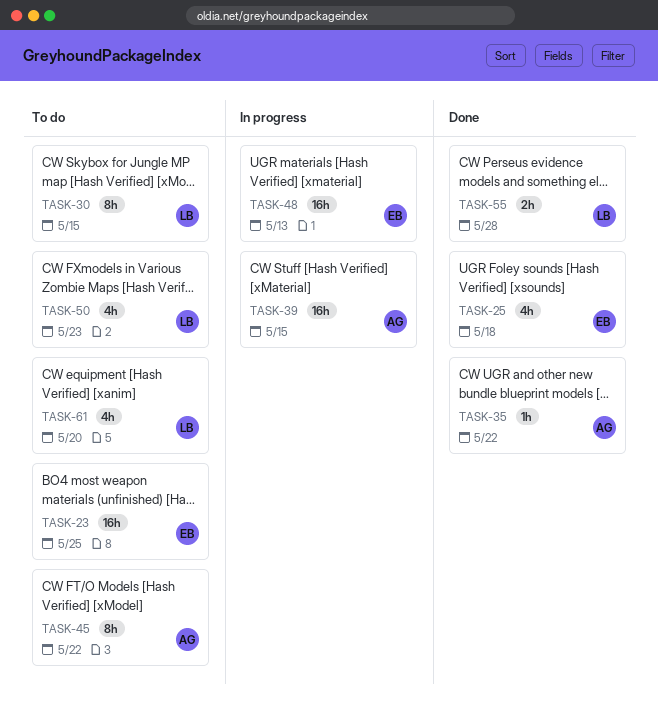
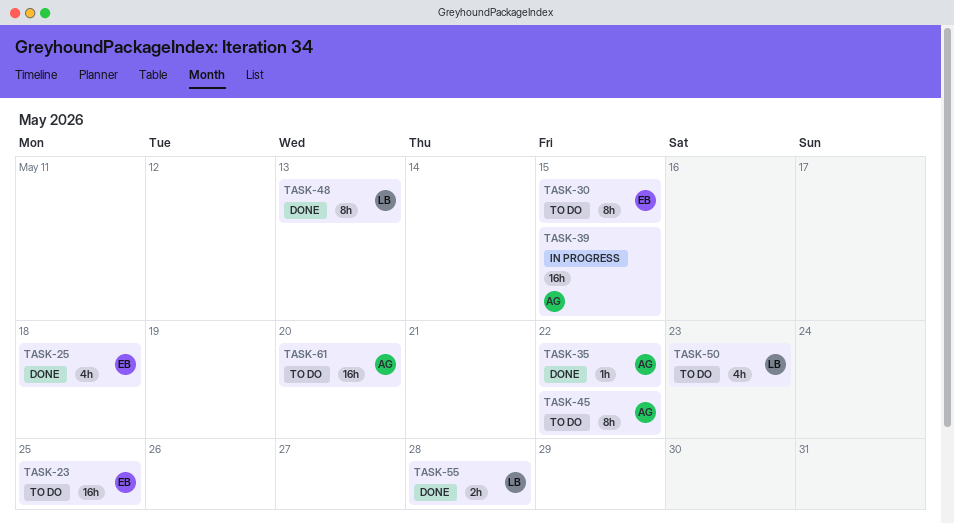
TASK-30, owner: LB -> EB
TASK-48, status: In progress -> Done
TASK-48, owner: EB -> LB
TASK-48, estimate: 16h -> 8h
TASK-61, owner: LB -> AG
TASK-61, estimate: 4h -> 16h

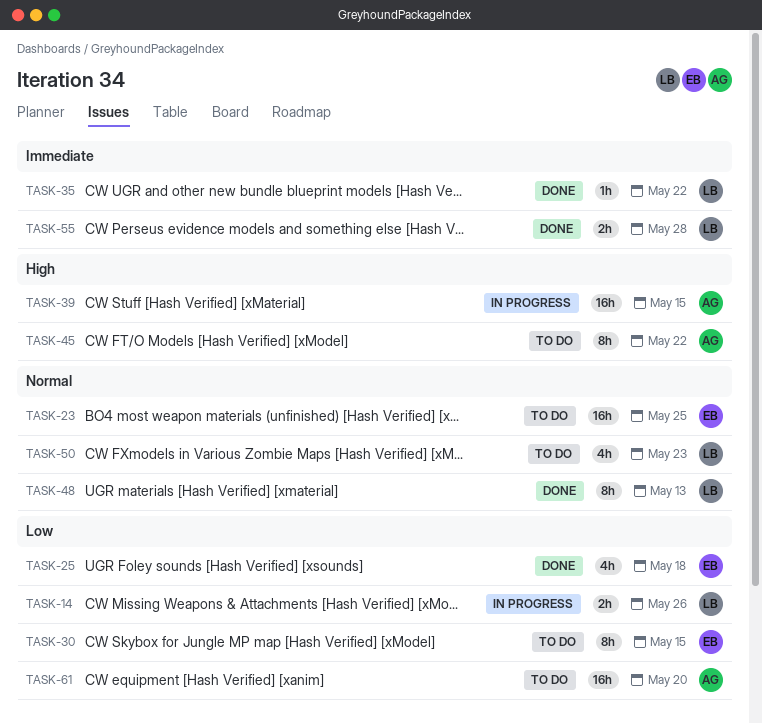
TASK-14: none -> present
TASK-35, owner: AG -> LB

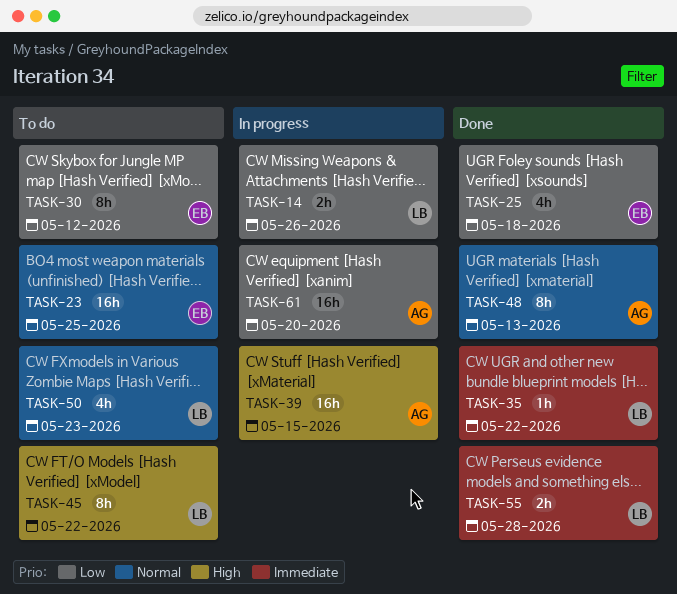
TASK-30, due: May 15 -> May 12
TASK-45, owner: AG -> LB
TASK-48, owner: LB -> AG
TASK-61, status: To do -> In progress

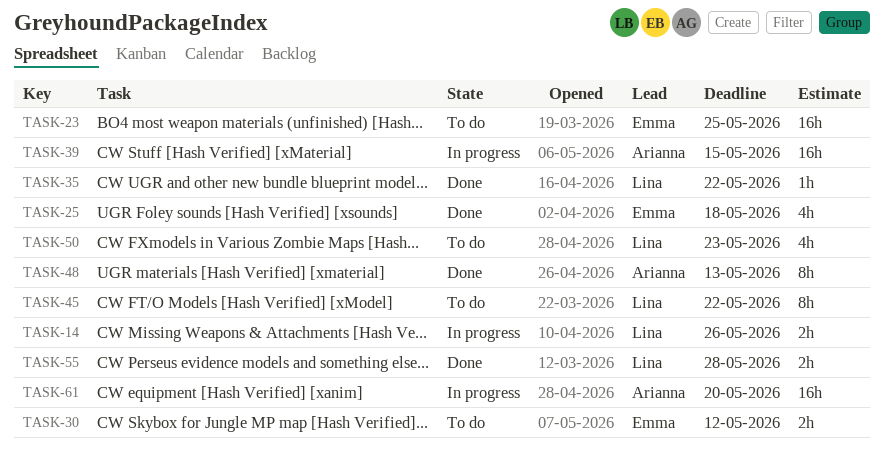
TASK-30, estimate: 8h -> 2h

